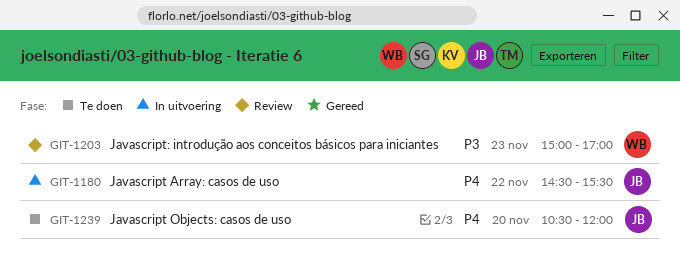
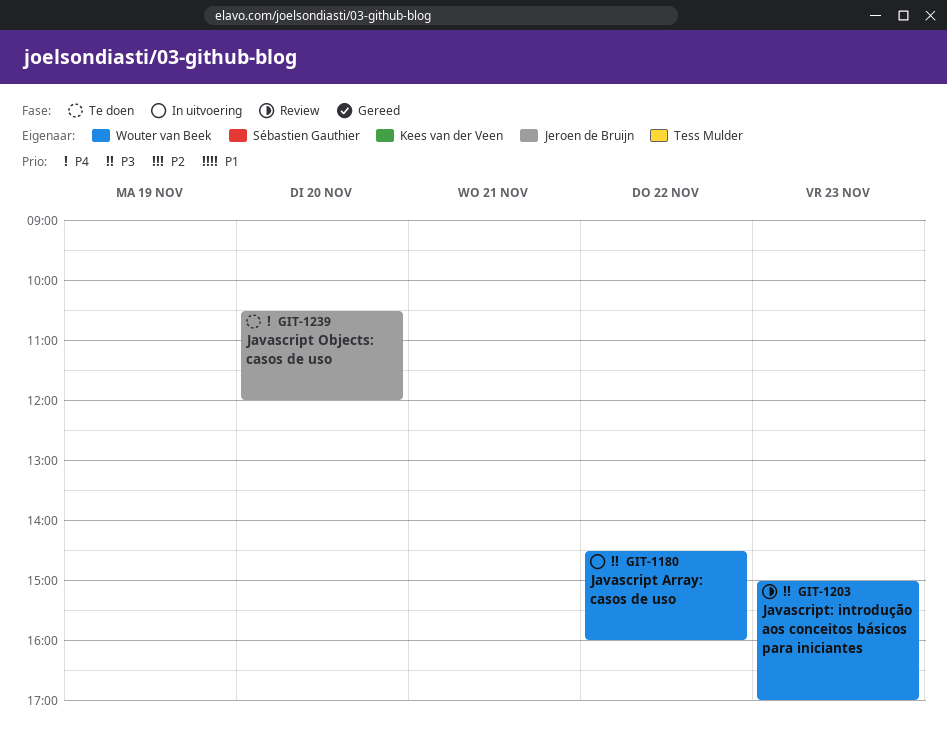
GIT-1180, owner: Jeroen de Bruijn -> Wouter van Beek
GIT-1180, priority: P4 -> P3
GIT-1180, ends: 15:30 -> 16:00

